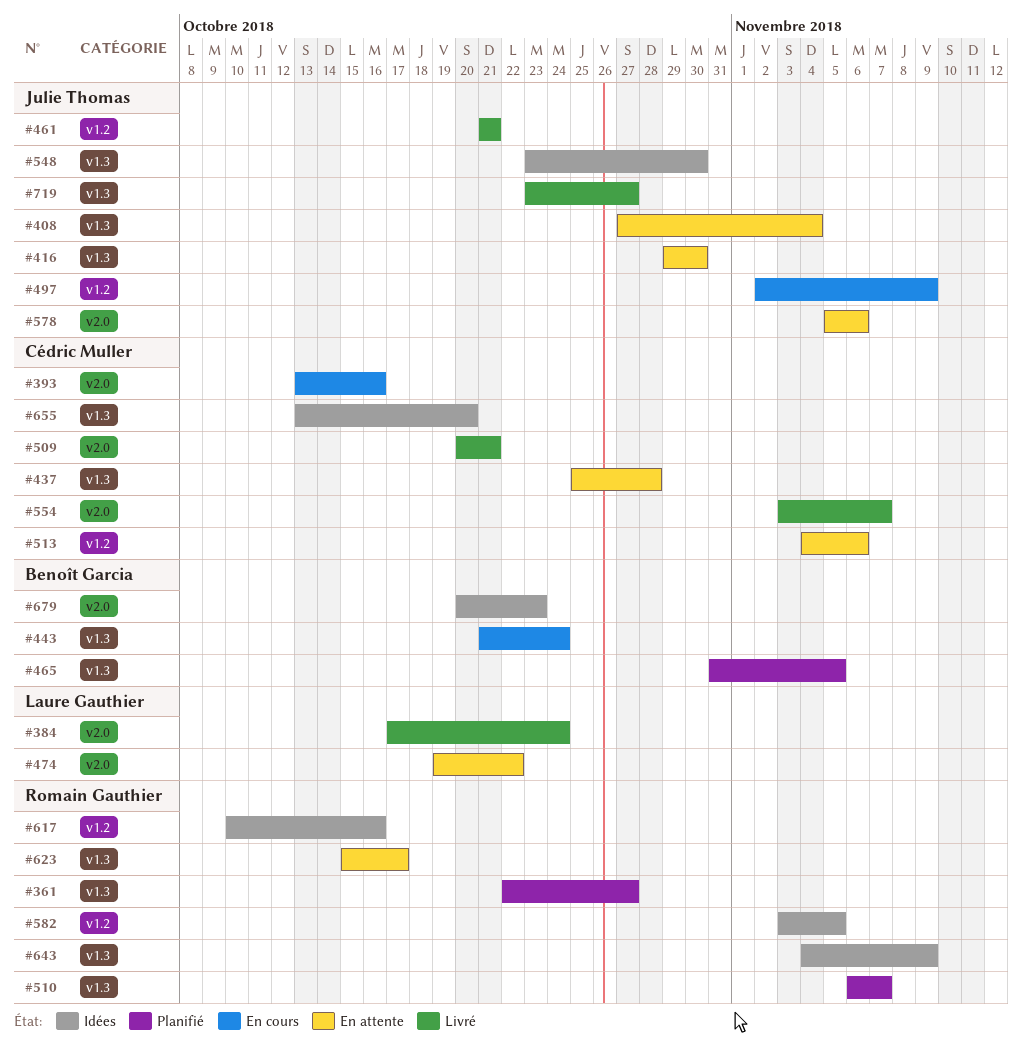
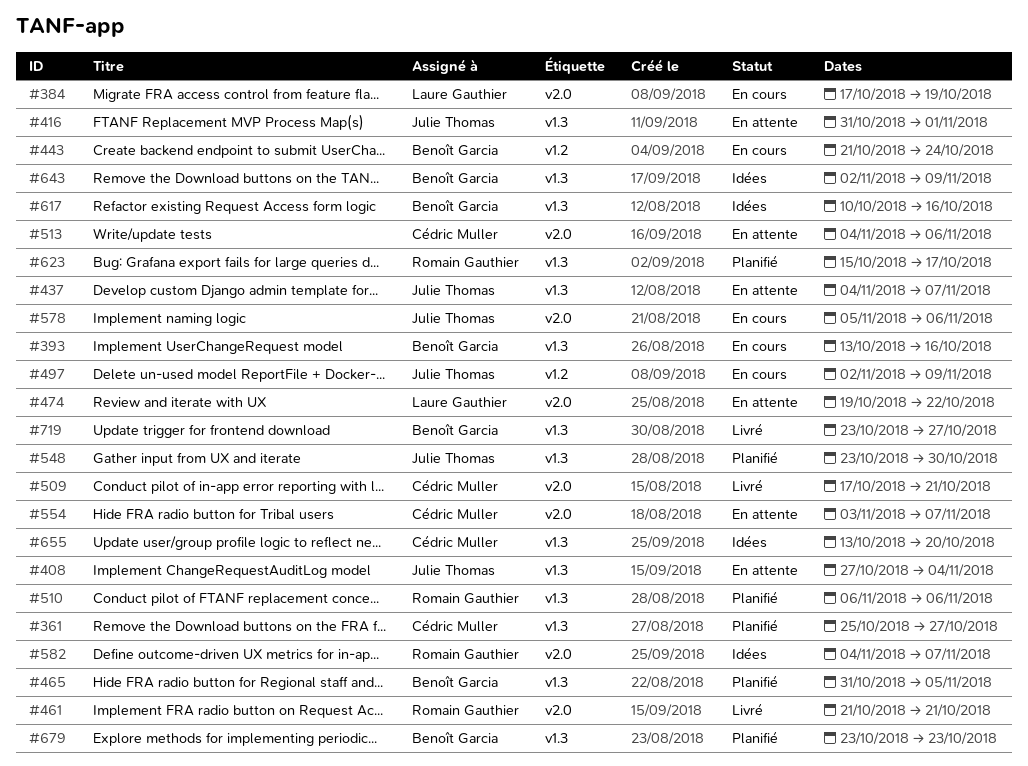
#361, owner: Romain Gauthier -> Cédric Muller
#361, start: Oct 22 -> Oct 25
#384, status: Livré -> En cours
#384, due: Oct 24 -> Oct 19
#393, owner: Cédric Muller -> Benoît Garcia
#393, label: v2.0 -> v1.3
#416, start: Oct 29 -> Oct 31
#416, due: Oct 30 -> Nov 1
#437, owner: Cédric Muller -> Julie Thomas
#437, start: Oct 25 -> Nov 4
#437, due: Oct 28 -> Nov 7
#443, label: v1.3 -> v1.2
#461, owner: Julie Thomas -> Romain Gauthier
#461, label: v1.2 -> v2.0
#509, start: Oct 20 -> Oct 17
#510, due: Nov 7 -> Nov 6
#513, label: v1.2 -> v2.0
#548, status: Idées -> Planifié
#554, status: Livré -> En attente
#578, status: En attente -> En cours
#582, label: v1.2 -> v2.0
#582, start: Nov 3 -> Nov 4
#582, due: Nov 5 -> Nov 7
#617, owner: Romain Gauthier -> Benoît Garcia
#617, label: v1.2 -> v1.3
#623, status: En attente -> Planifié
#643, owner: Romain Gauthier -> Benoît Garcia
#643, start: Nov 4 -> Nov 2
#679, status: Idées -> Planifié
#679, label: v2.0 -> v1.3
#679, start: Oct 20 -> Oct 23
#719, owner: Julie Thomas -> Benoît Garcia

